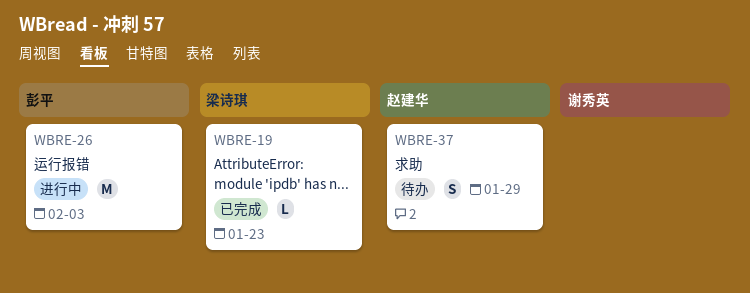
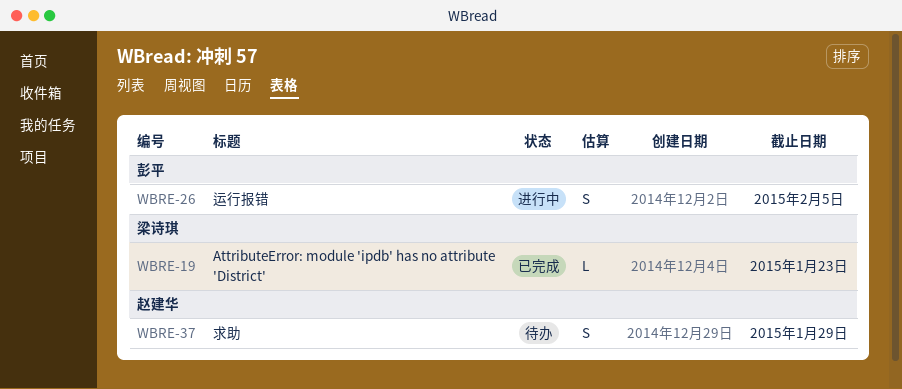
WBRE-26, estimate: M -> S
WBRE-26, due: Feb 3 -> Feb 5

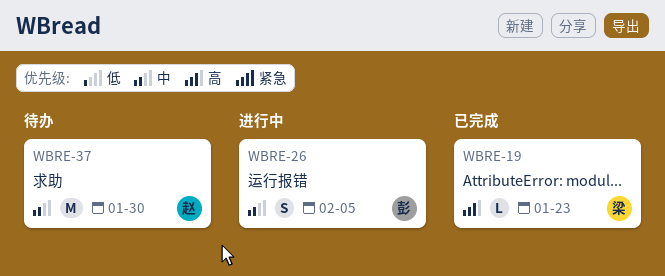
WBRE-37, estimate: S -> M
WBRE-37, due: Jan 29 -> Jan 30

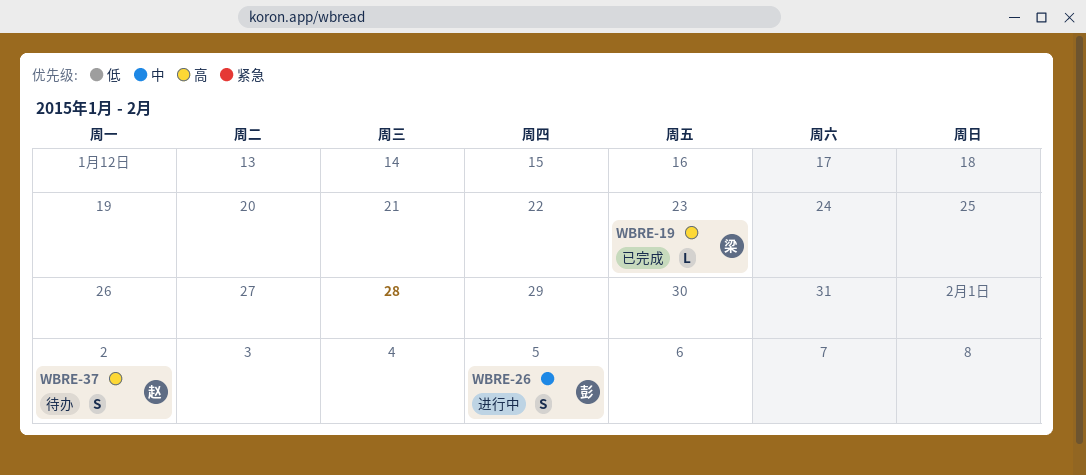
WBRE-37, priority: 中 -> 高
WBRE-37, estimate: M -> S
WBRE-37, due: Jan 30 -> Feb 2

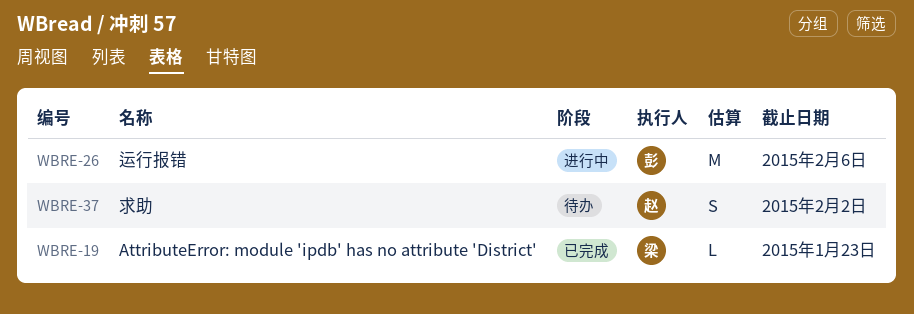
WBRE-26, estimate: S -> M
WBRE-26, due: Feb 5 -> Feb 6

